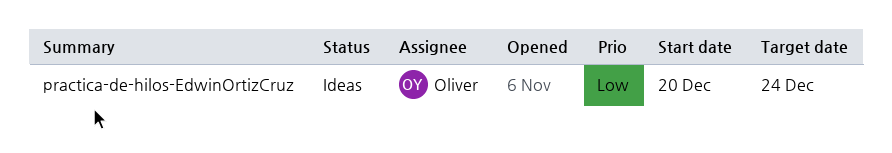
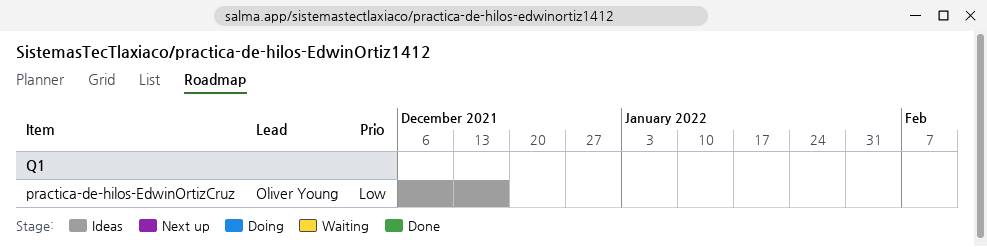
practica-de-hilos-EdwinOrtizCruz, start: Dec 20 -> Dec 6
practica-de-hilos-EdwinOrtizCruz, due: Dec 24 -> Dec 17

